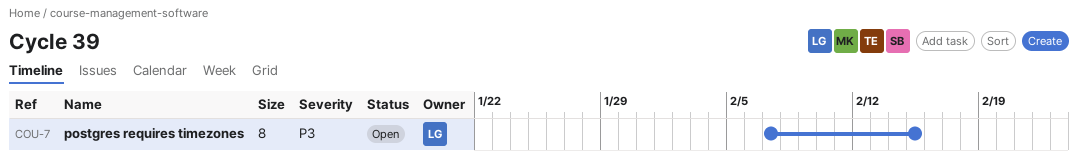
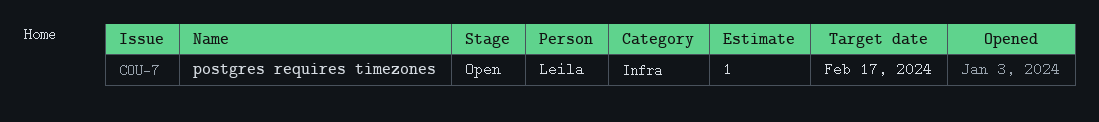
COU-7, estimate: 8 -> 1
COU-7, due: Feb 15 -> Feb 17

